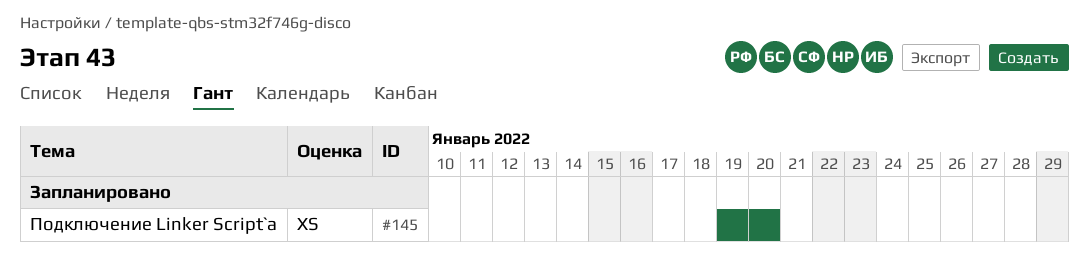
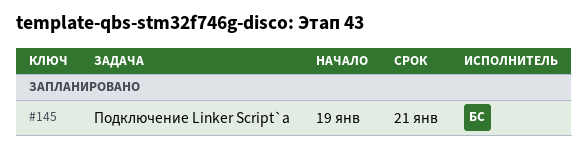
#145, due: Jan 20 -> Jan 21

